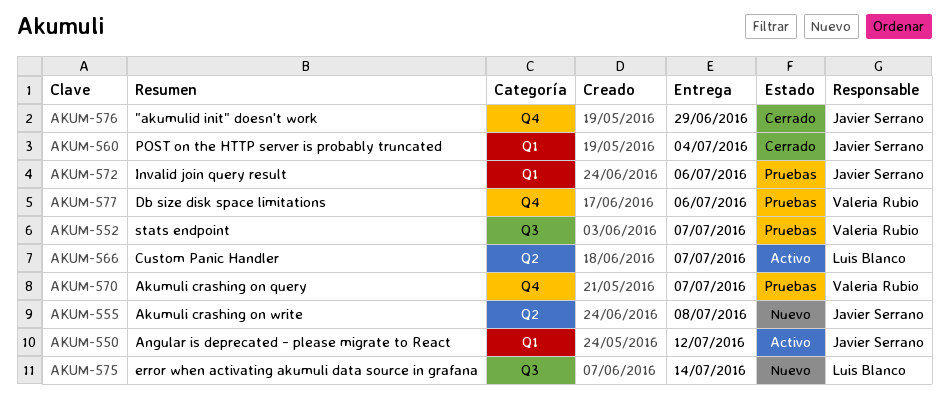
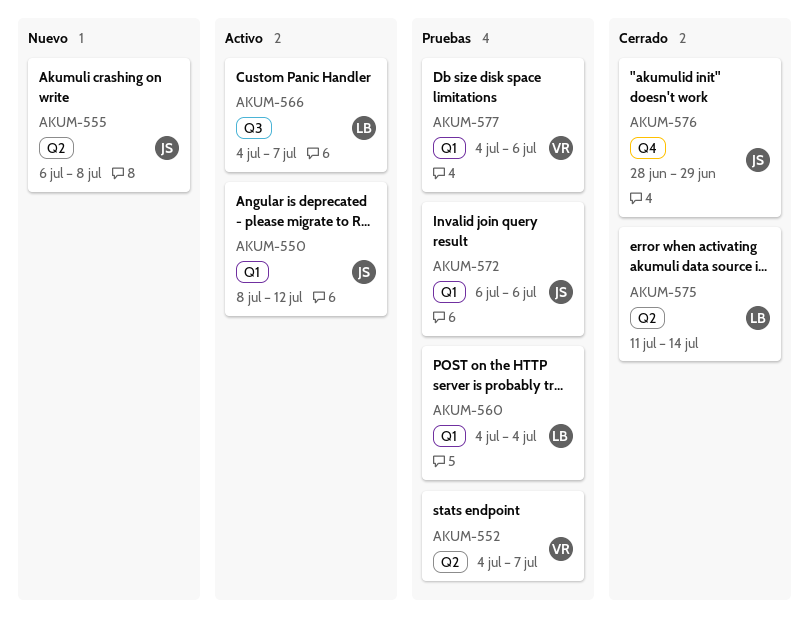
AKUM-552, label: Q3 -> Q2
AKUM-560, status: Cerrado -> Pruebas
AKUM-560, owner: Javier Serrano -> Luis Blanco
AKUM-566, label: Q2 -> Q3
AKUM-570: present -> none
AKUM-575, status: Nuevo -> Cerrado
AKUM-575, label: Q3 -> Q2
AKUM-577, label: Q4 -> Q1

